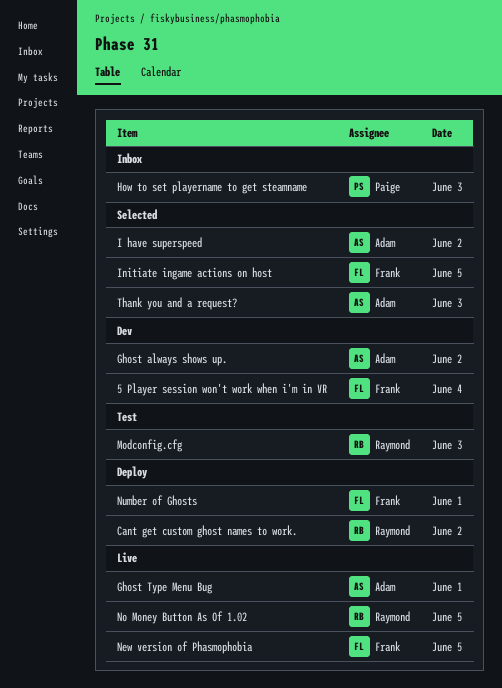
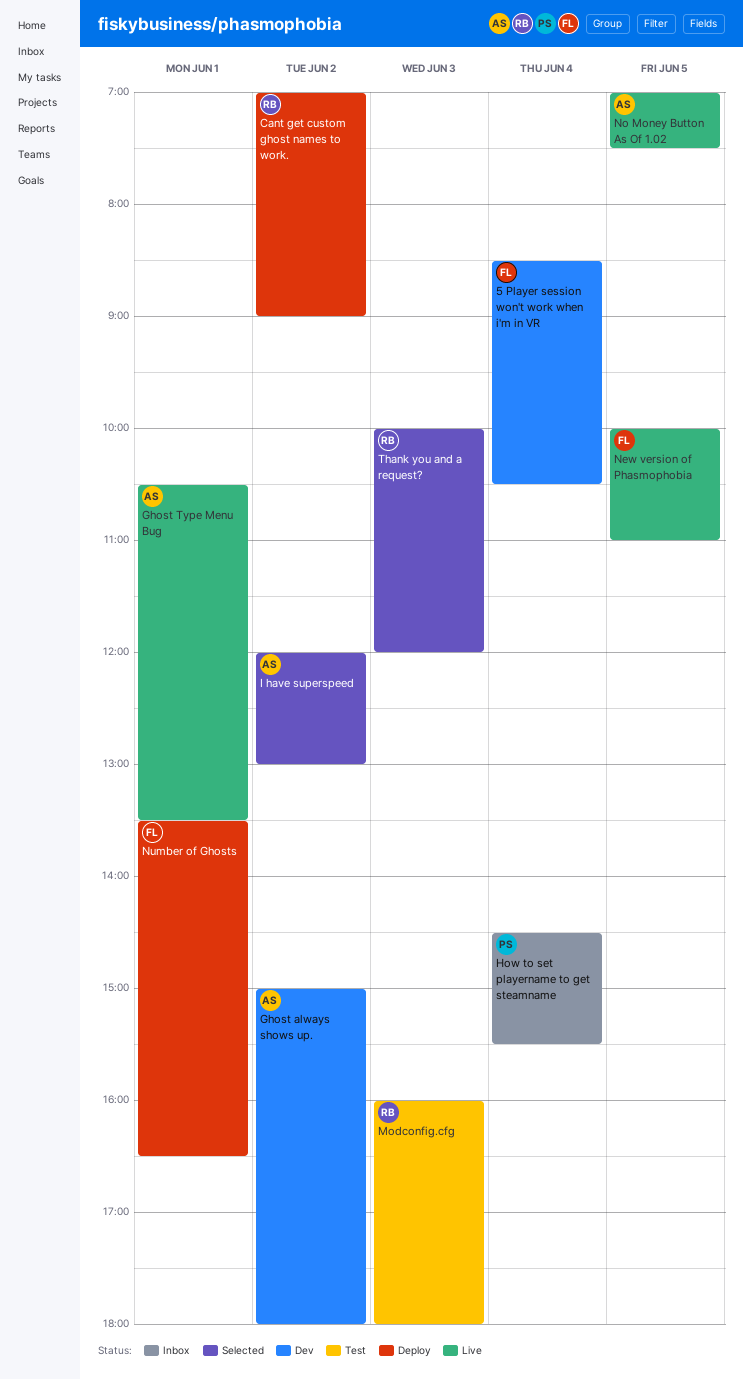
How to set playername to get steamname, day: Jun 3 -> Jun 4
Initiate ingame actions on host: present -> none
No Money Button As Of 1.02, owner: Raymond -> Adam
Thank you and a request?, owner: Adam -> Raymond

